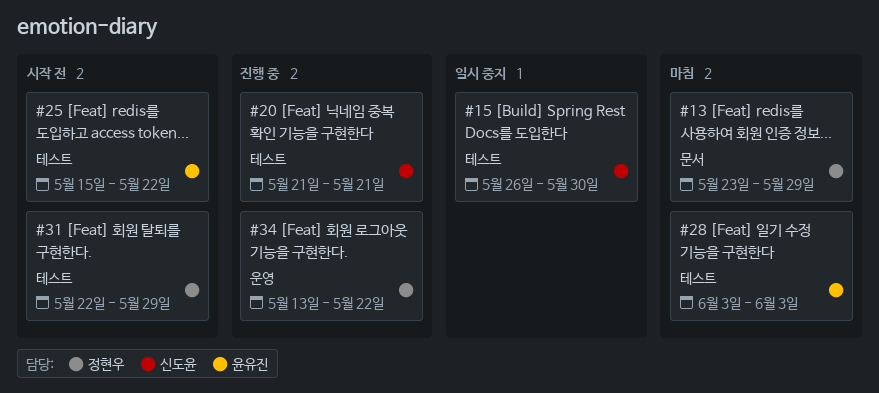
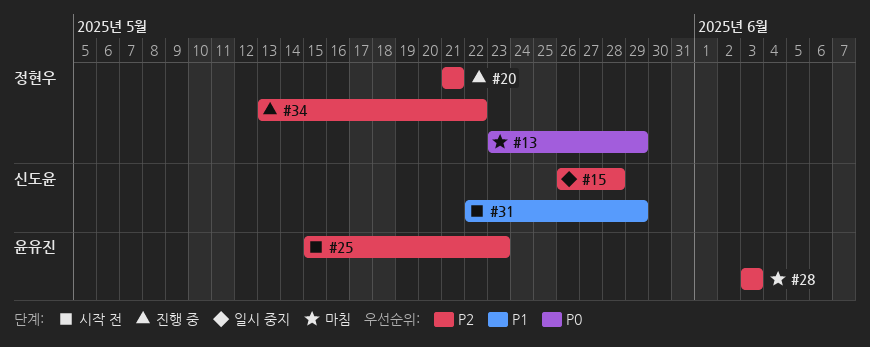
#15, due: May 30 -> May 28
#20, owner: 신도윤 -> 정현우
#25, due: May 22 -> May 23
#31, owner: 정현우 -> 신도윤

